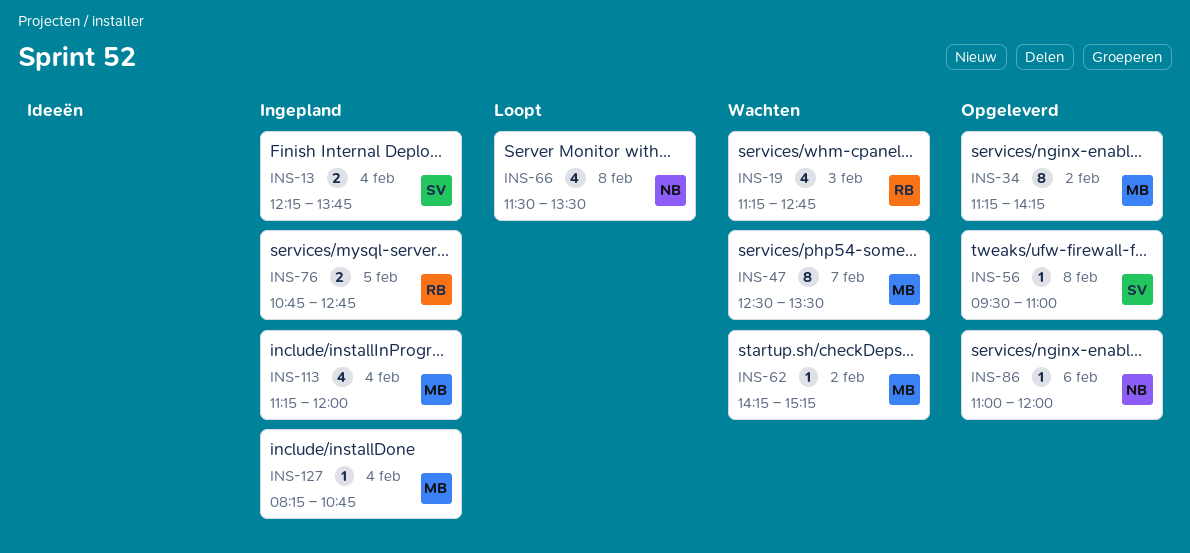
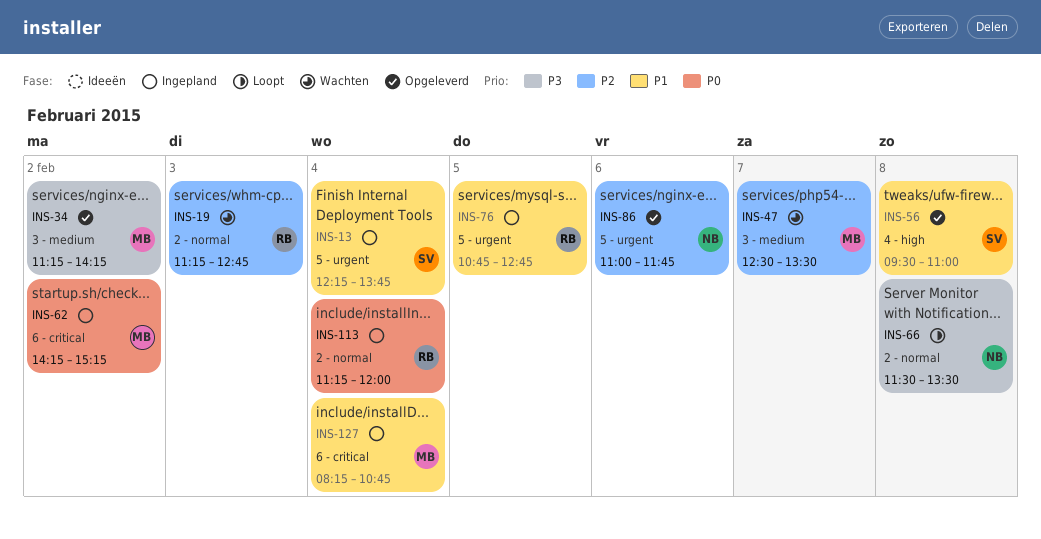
INS-62, status: Wachten -> Ingepland
INS-86, ends: 12:00 -> 11:45
INS-113, owner: MB -> RB

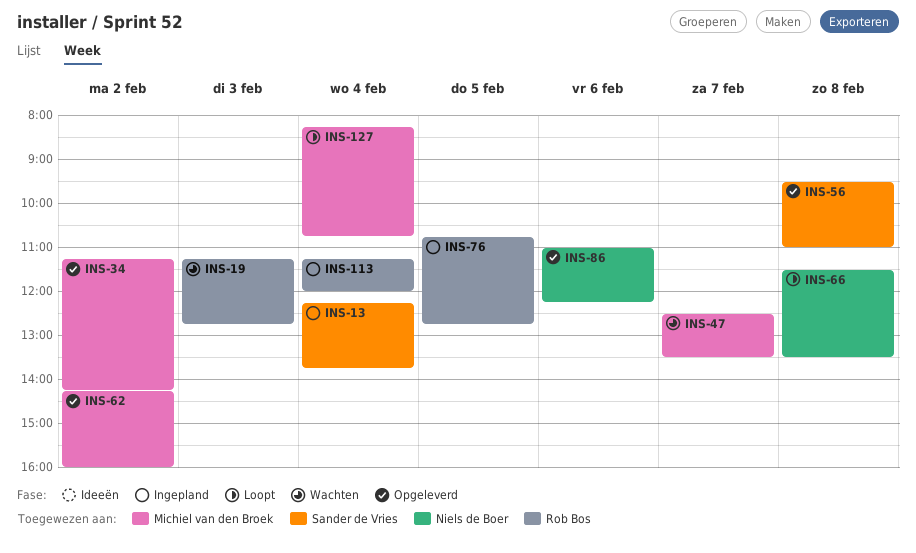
INS-62, status: Ingepland -> Opgeleverd
INS-62, ends: 15:15 -> 16:00
INS-86, ends: 11:45 -> 12:15
INS-127, status: Ingepland -> Loopt

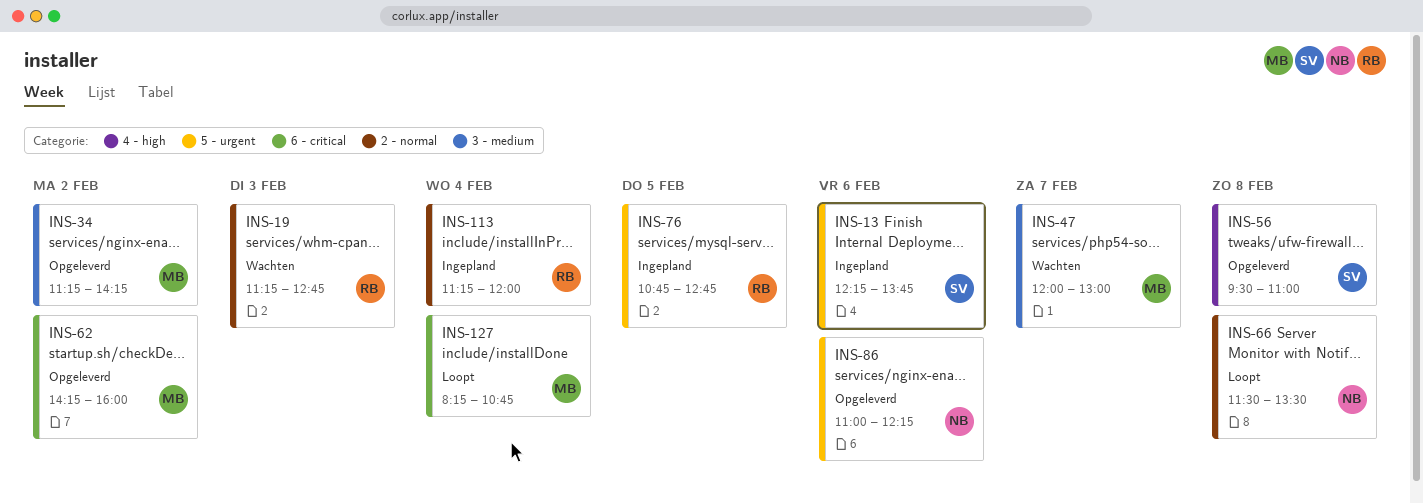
INS-13, day: Feb 4 -> Feb 6
INS-47, begins: 12:30 -> 12:00
INS-47, ends: 13:30 -> 13:00

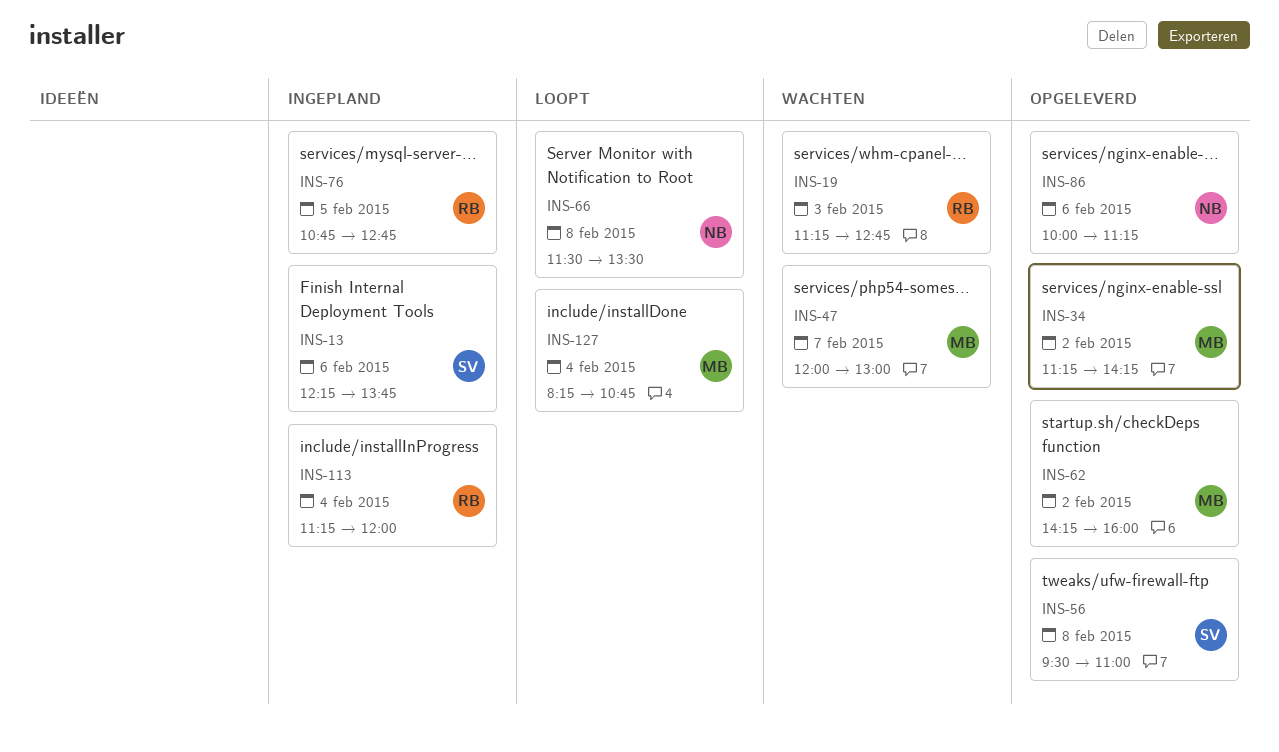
INS-86, begins: 11:00 -> 10:00
INS-86, ends: 12:15 -> 11:15

